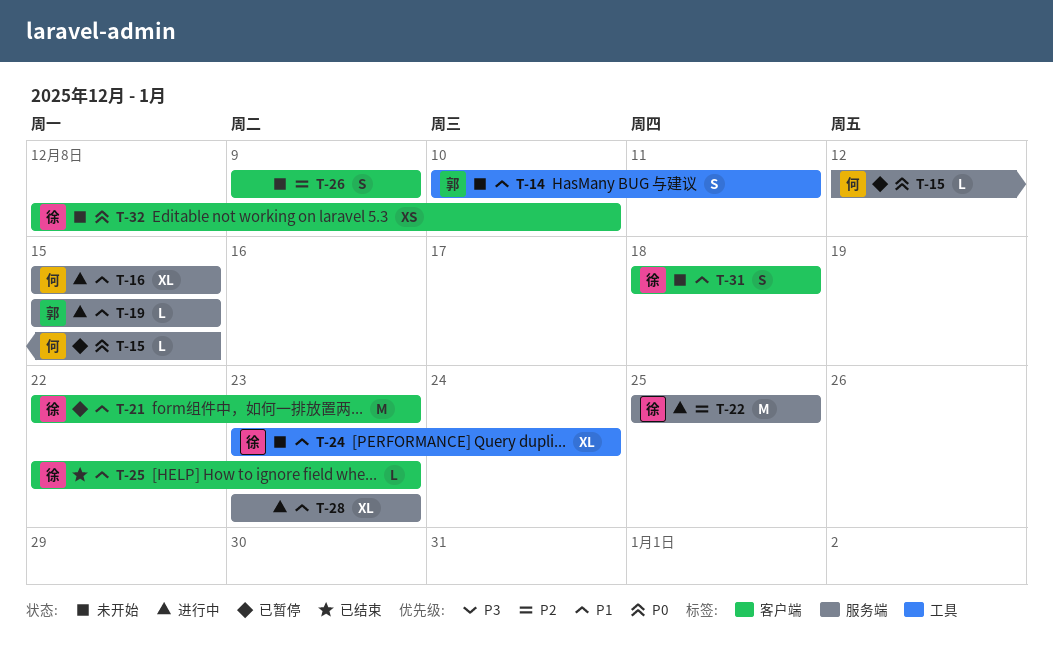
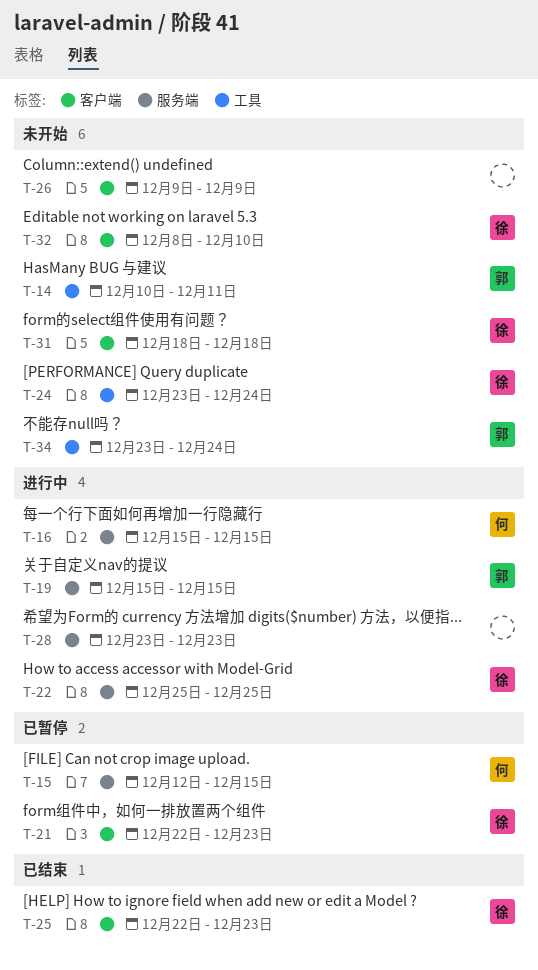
T-34: none -> present

